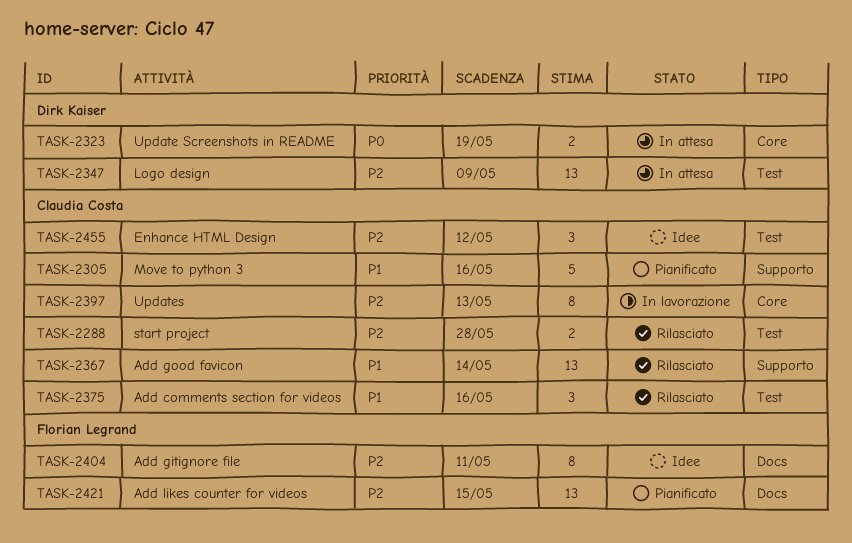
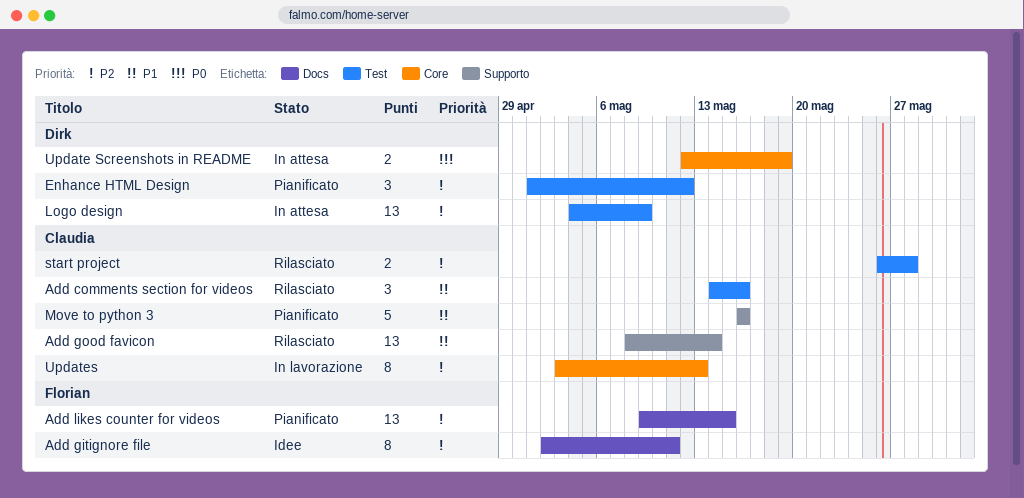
Enhance HTML Design, status: Idee -> Pianificato
Enhance HTML Design, owner: Claudia Costa -> Dirk Kaiser

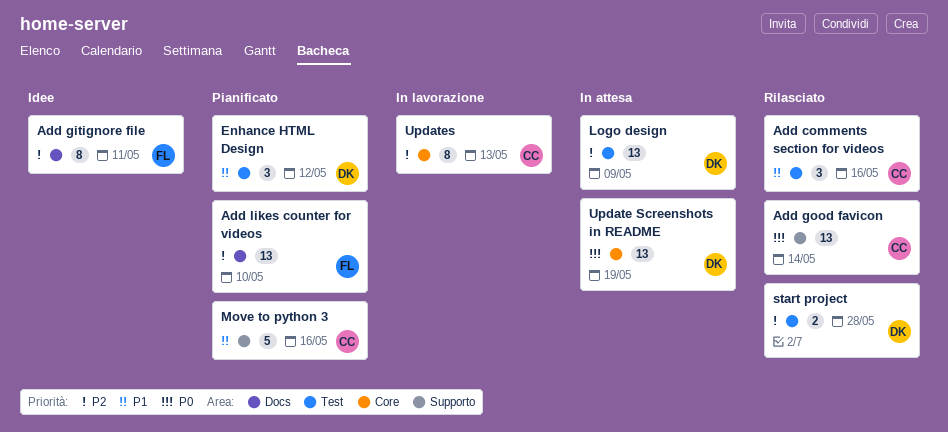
Add good favicon, priority: P1 -> P0
Add likes counter for videos, due: May 15 -> May 10
Enhance HTML Design, priority: P2 -> P1
start project, owner: Claudia -> Dirk
Update Screenshots in README, estimate: 2 -> 13

